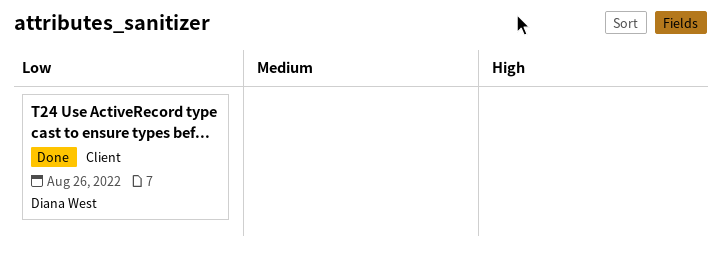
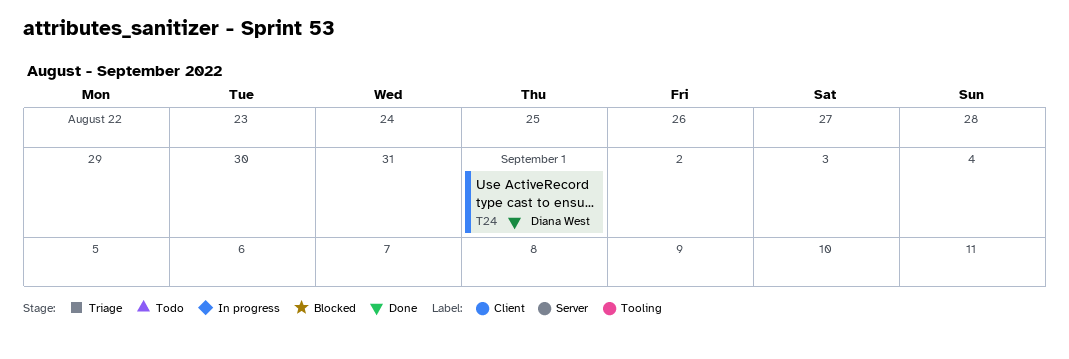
T24, due: Aug 26 -> Sep 1

